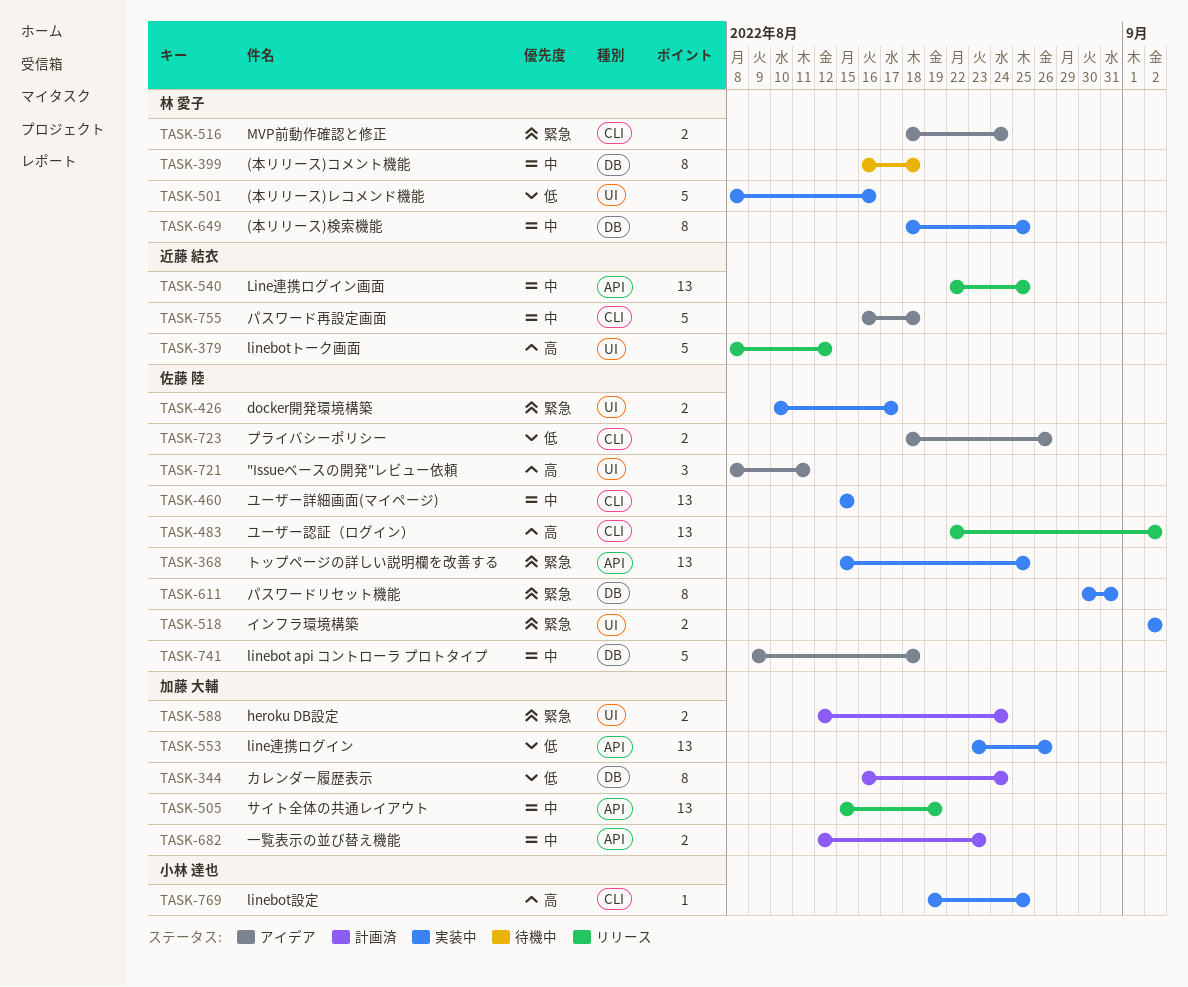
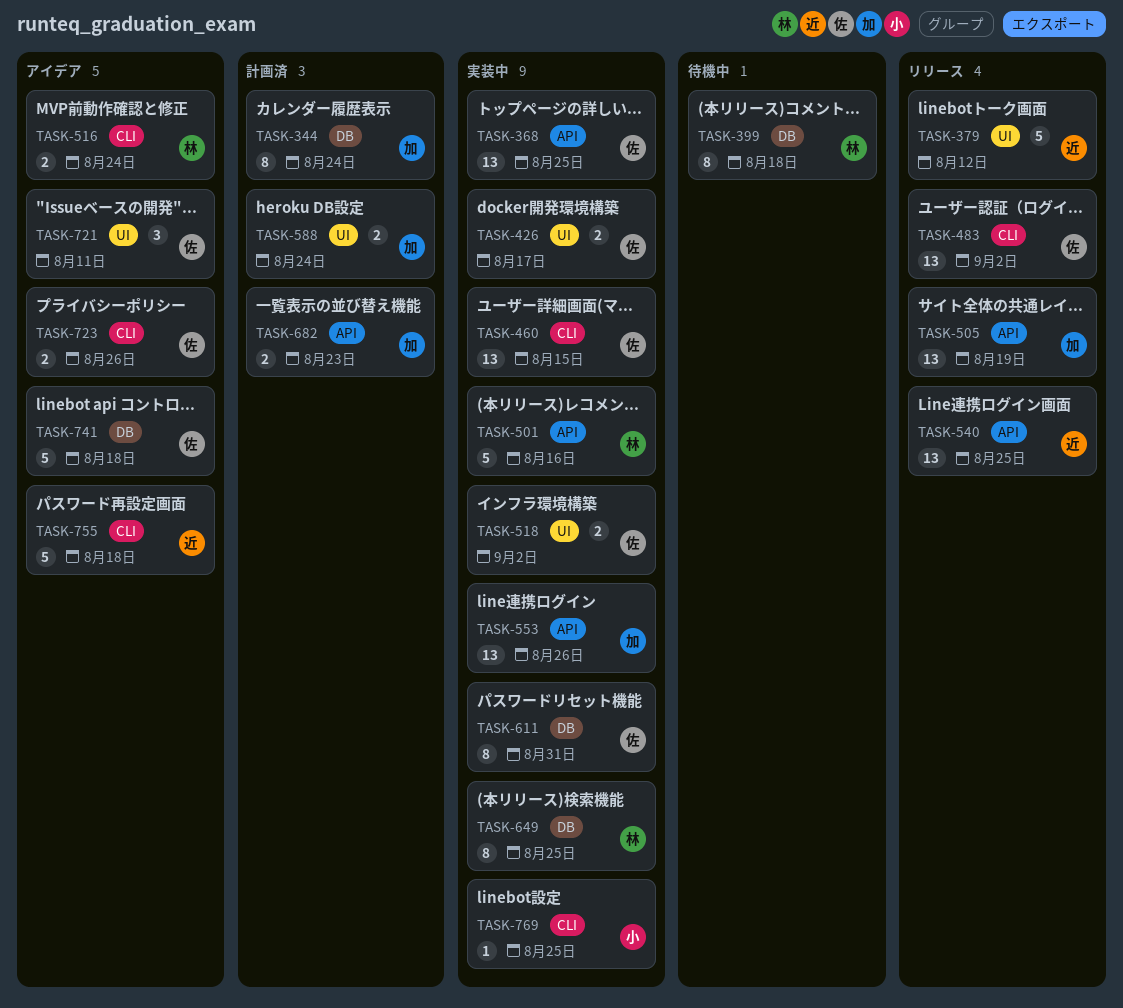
TASK-501, label: UI -> API

